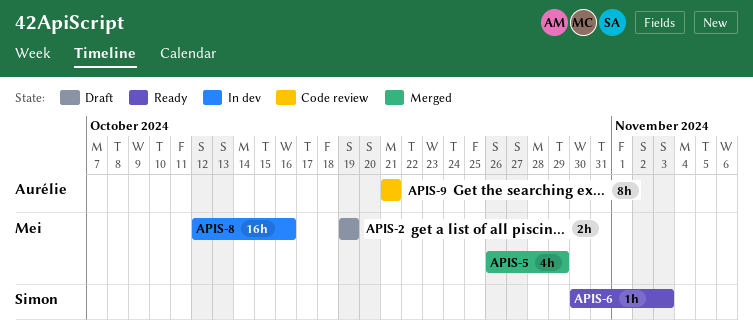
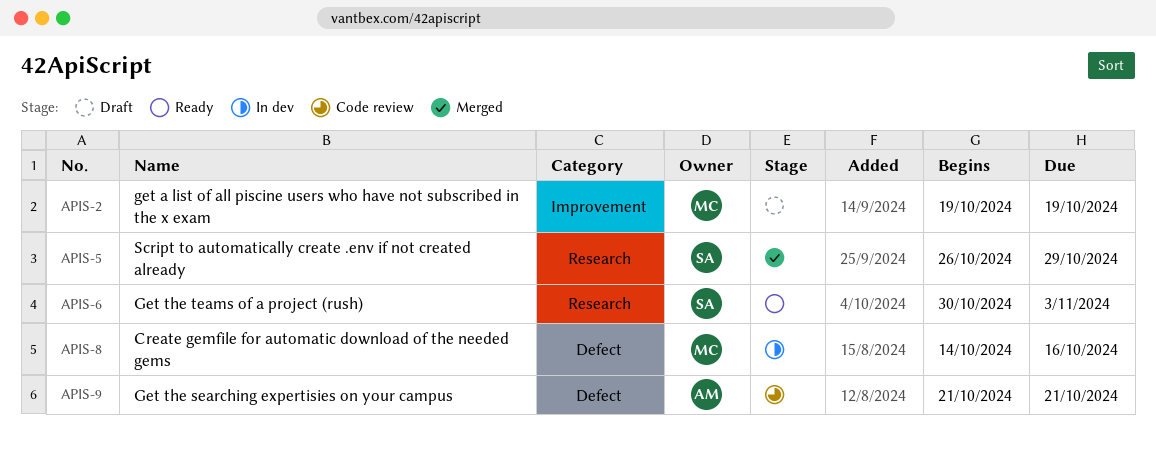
APIS-5, owner: Mei -> Simon
APIS-8, start: Oct 12 -> Oct 14

